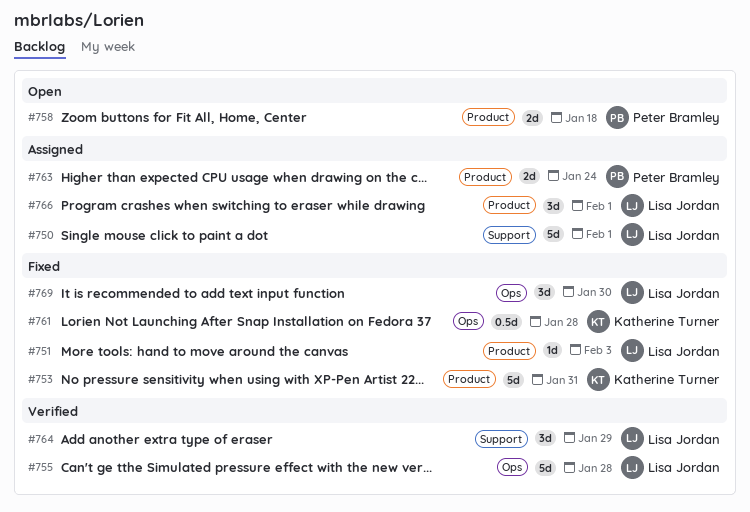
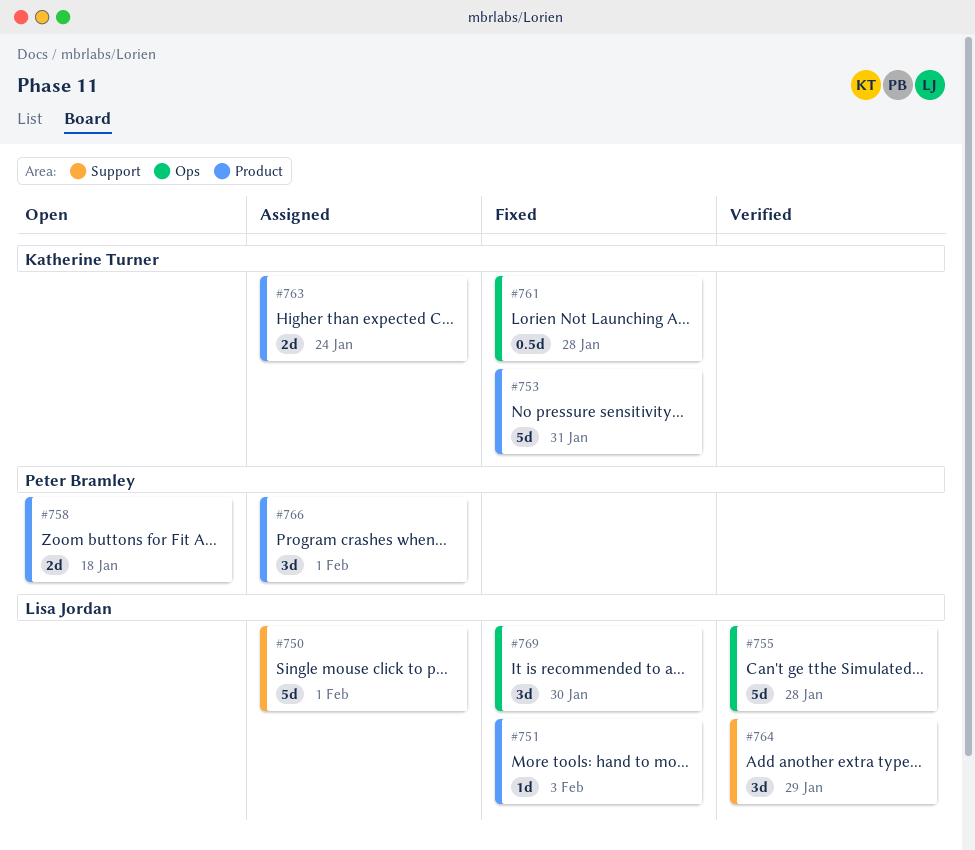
#763, owner: Peter Bramley -> Katherine Turner
#766, owner: Lisa Jordan -> Peter Bramley

